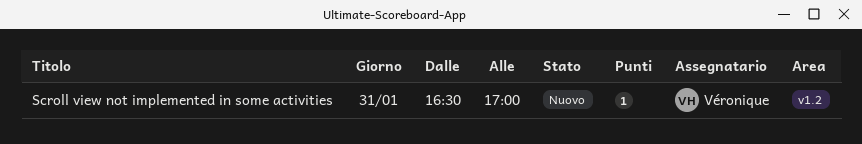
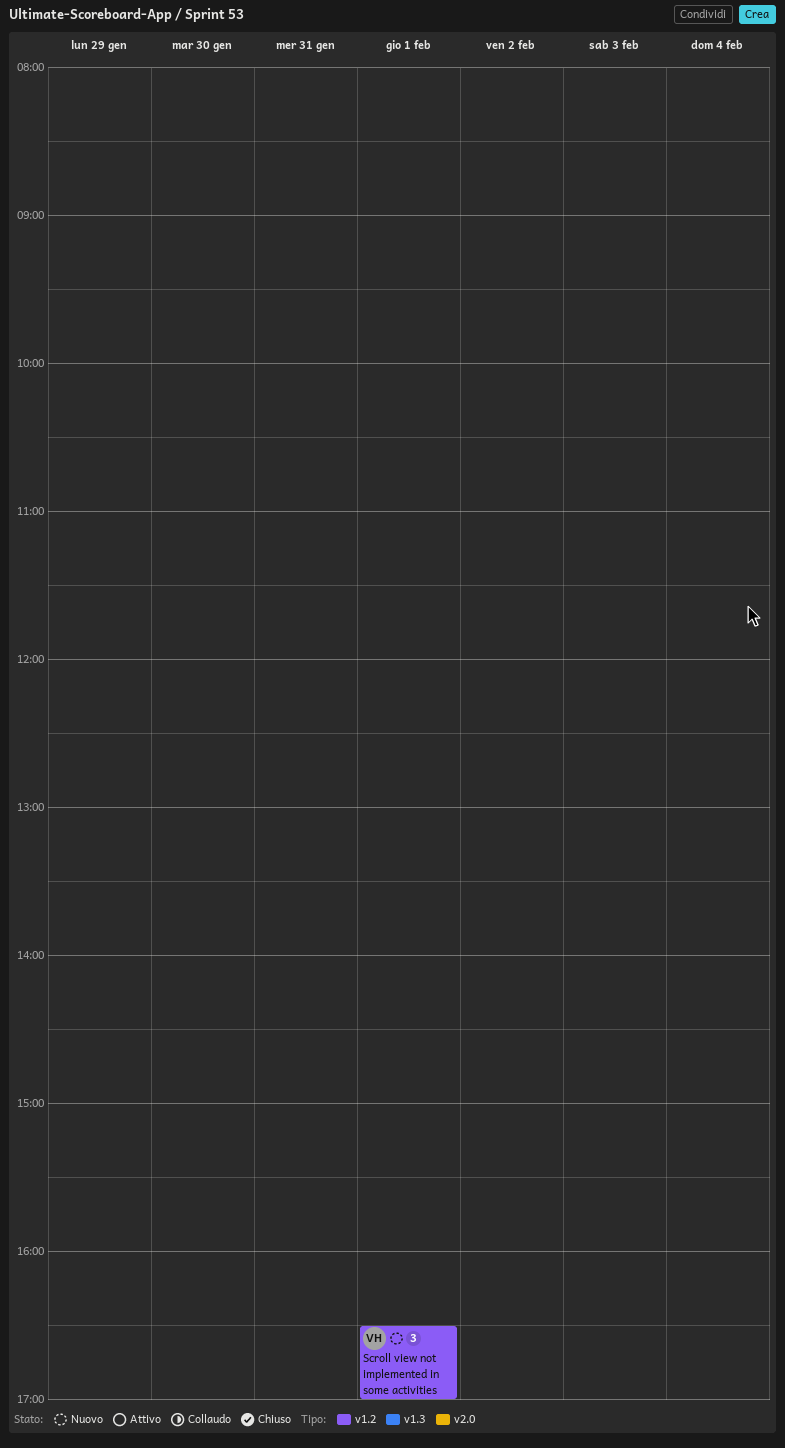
Scroll view not implemented in some activities, estimate: 1 -> 3
Scroll view not implemented in some activities, day: Jan 31 -> Feb 1

